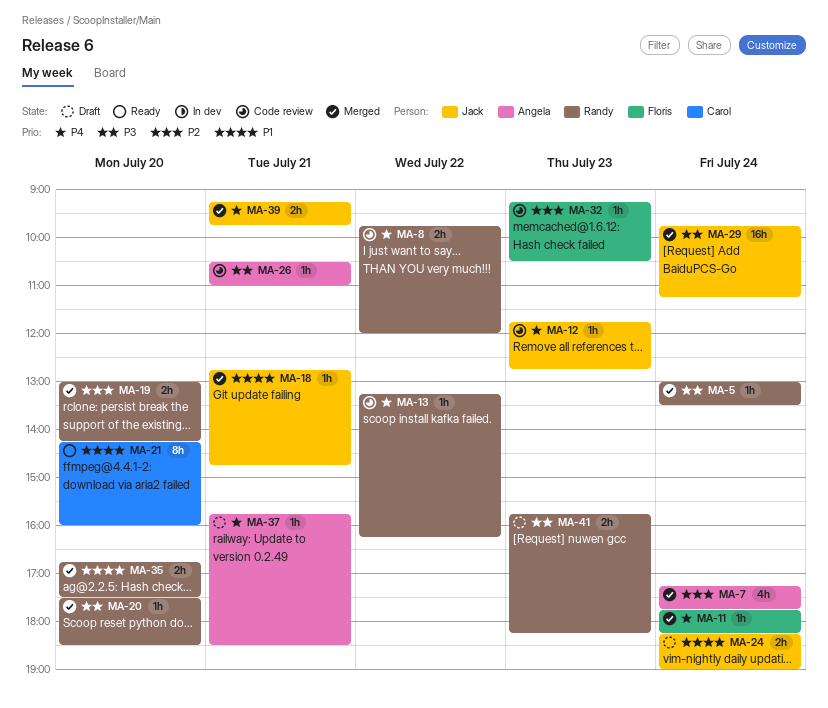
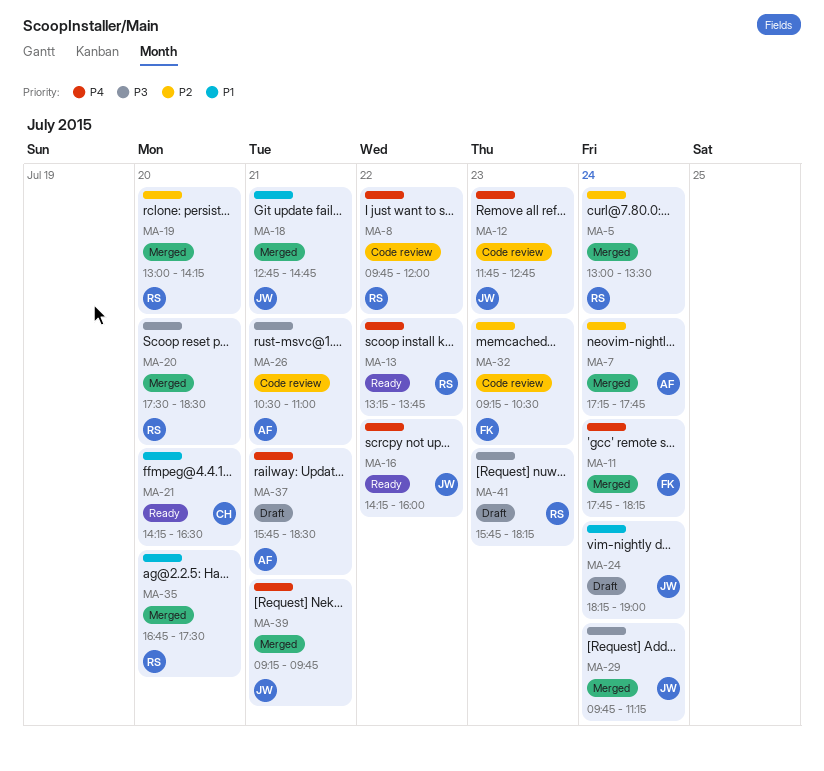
MA-5, priority: P3 -> P2
MA-13, status: Code review -> Ready
MA-13, ends: 16:15 -> 13:45
MA-16: none -> present
MA-21, ends: 16:00 -> 16:30

